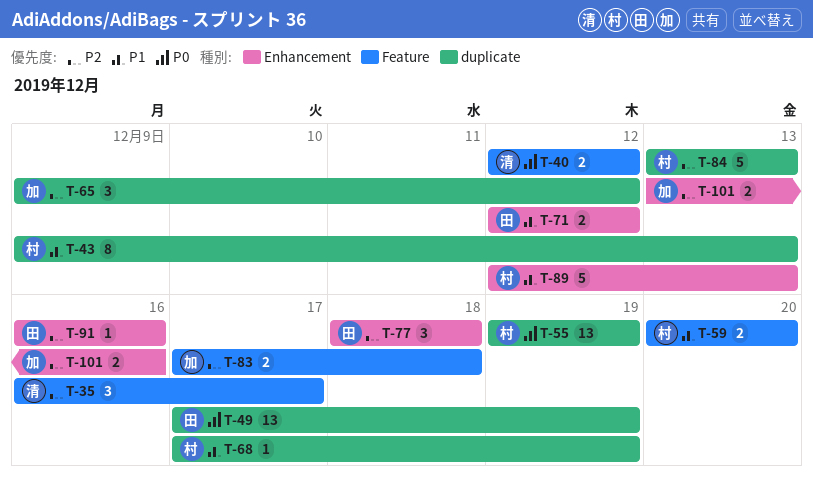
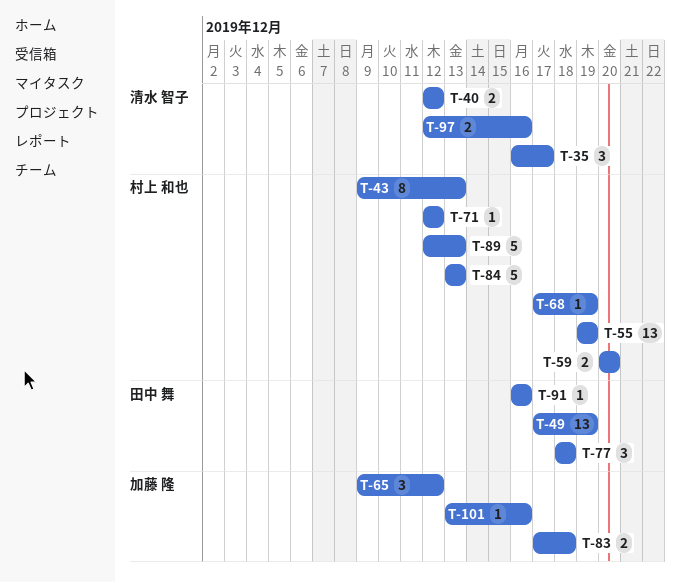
T-71, owner: 田中 舞 -> 村上 和也
T-71, estimate: 2 -> 1
T-97: none -> present
T-101, estimate: 2 -> 1

